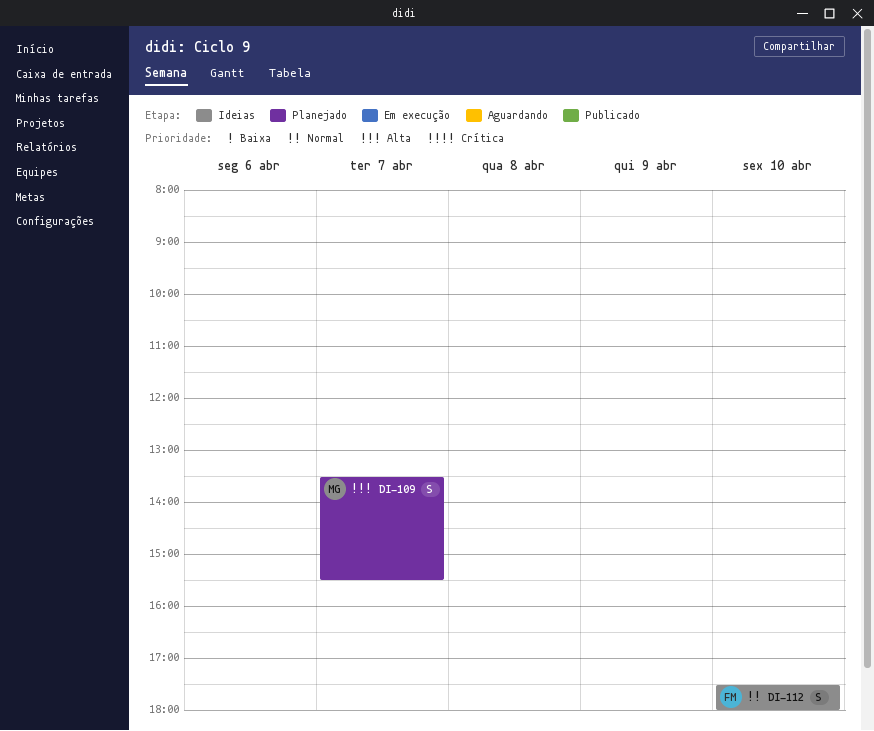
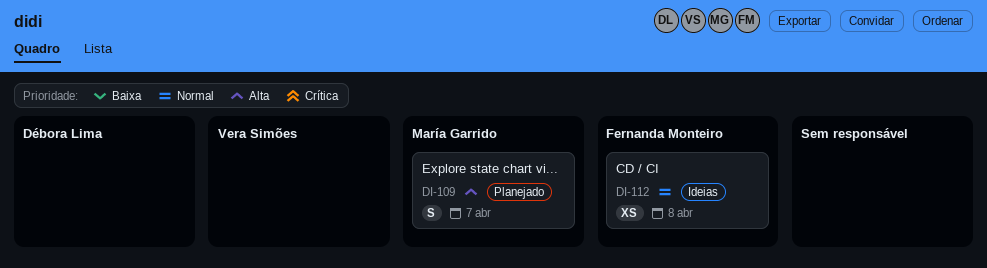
DI-112, estimate: S -> XS
DI-112, day: Apr 10 -> Apr 8

